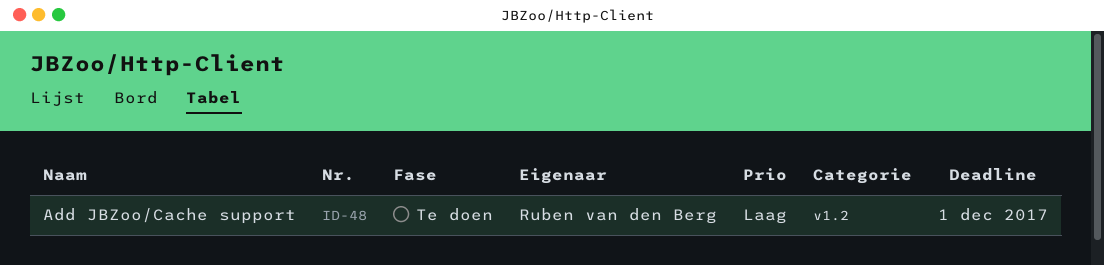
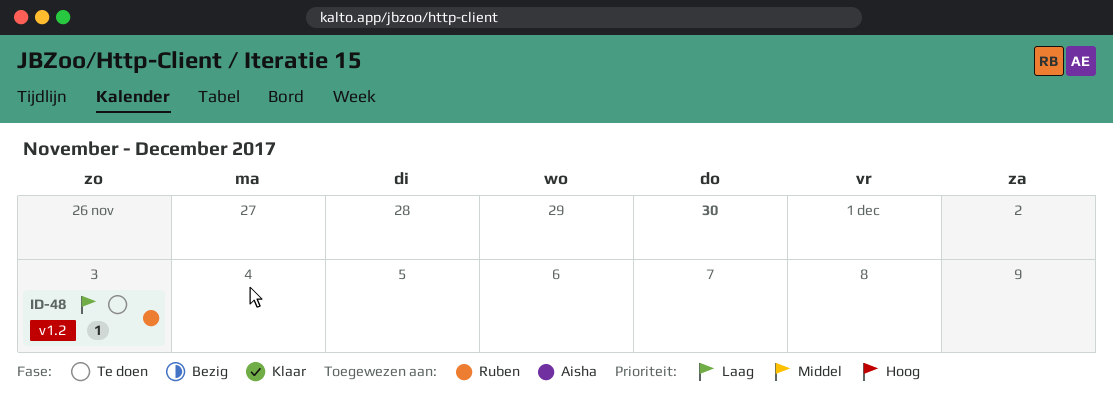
ID-48, due: Dec 1 -> Dec 3

